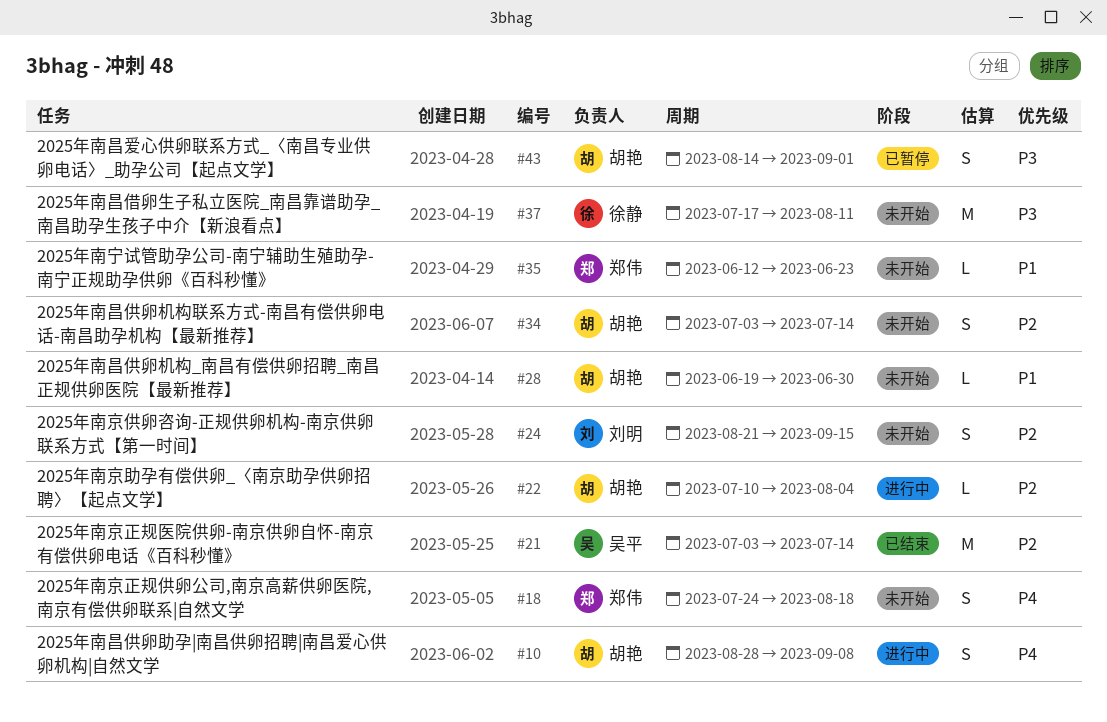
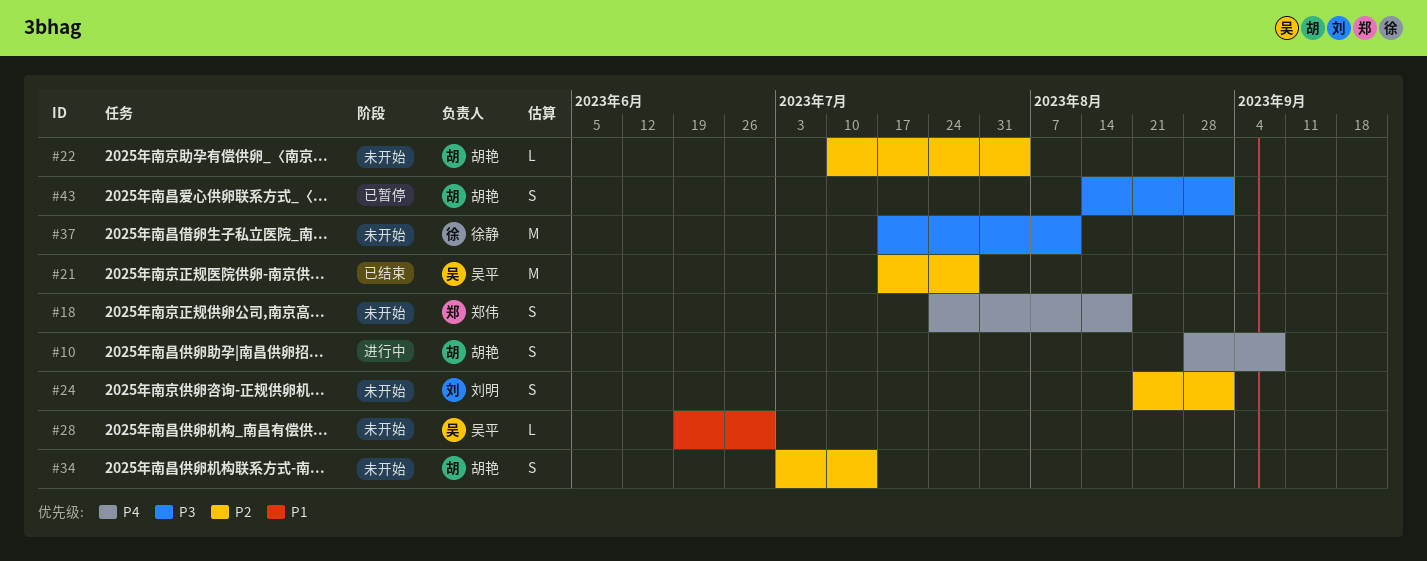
#21, start: Jul 3 -> Jul 17
#21, due: Jul 14 -> Jul 28
#22, status: 进行中 -> 未开始
#24, due: Sep 15 -> Sep 1
#28, owner: 胡艳 -> 吴平
#35: present -> none

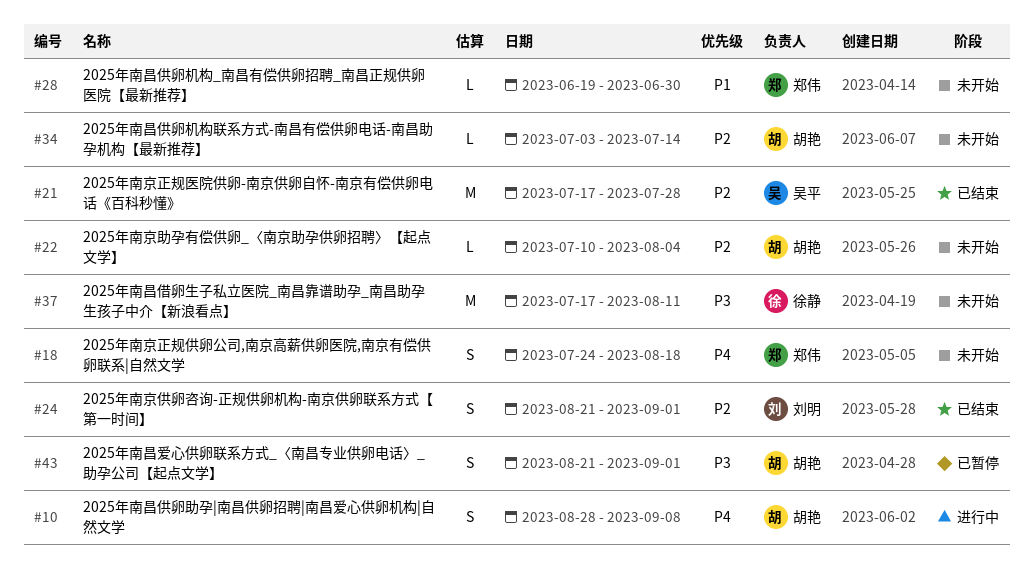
#24, status: 未开始 -> 已结束
#28, owner: 吴平 -> 郑伟
#34, estimate: S -> L
#43, start: Aug 14 -> Aug 21

